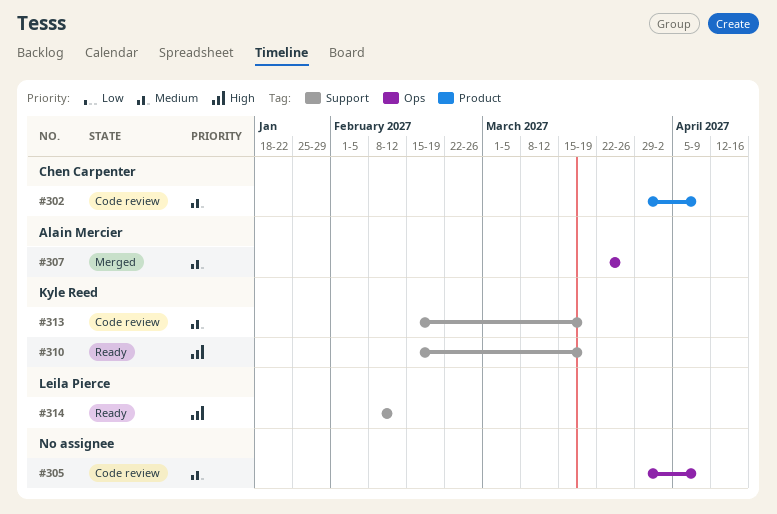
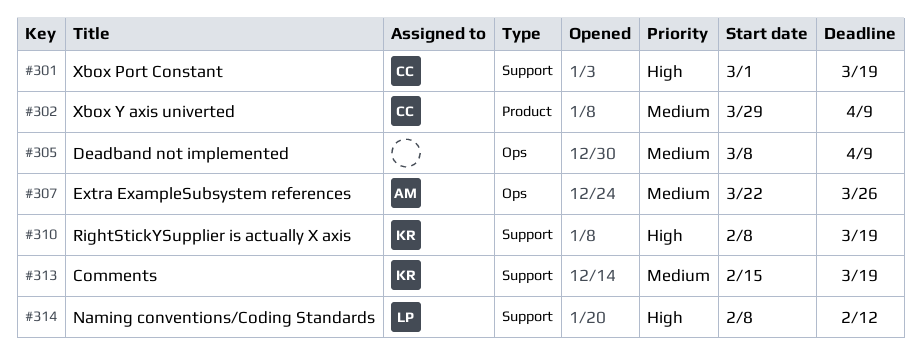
#301: none -> present
#305, start: Mar 29 -> Mar 8
#310, start: Feb 15 -> Feb 8

